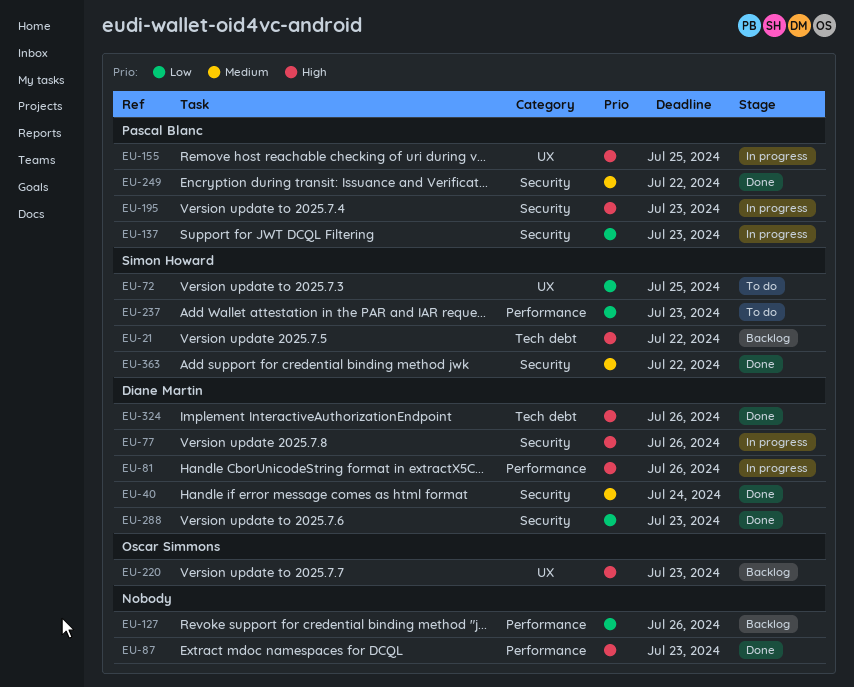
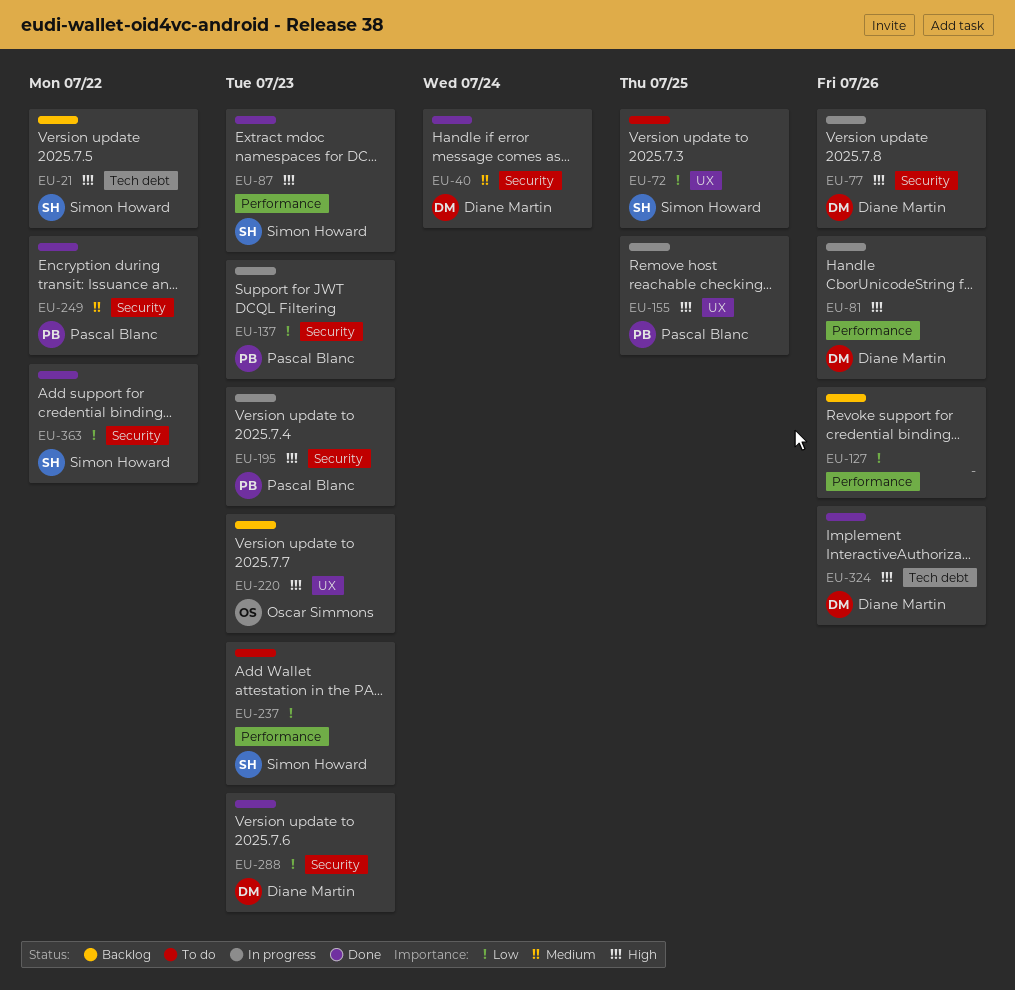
EU-87, owner: none -> Simon Howard
EU-363, priority: Medium -> Low

